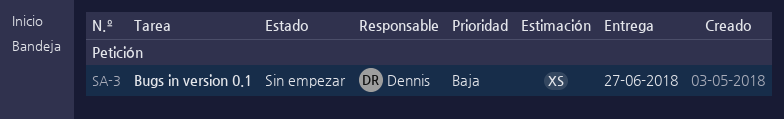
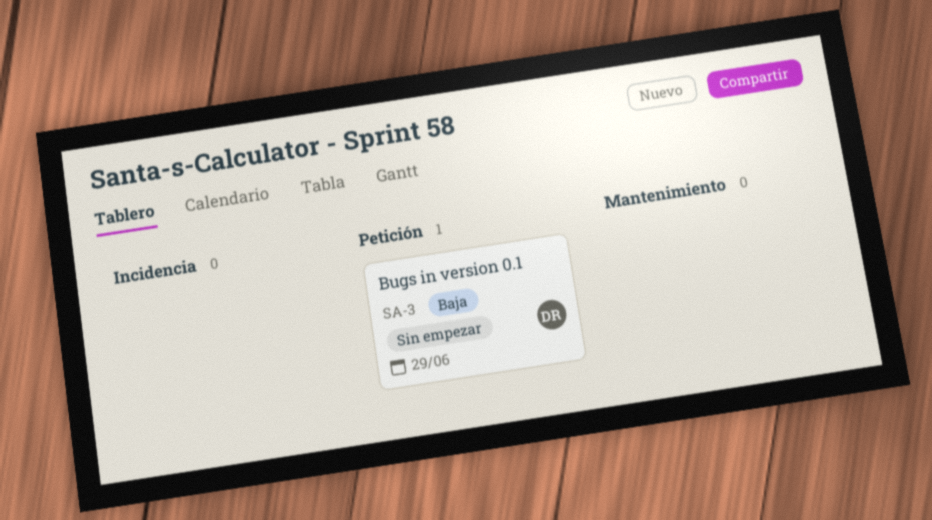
SA-3, due: Jun 27 -> Jun 29

